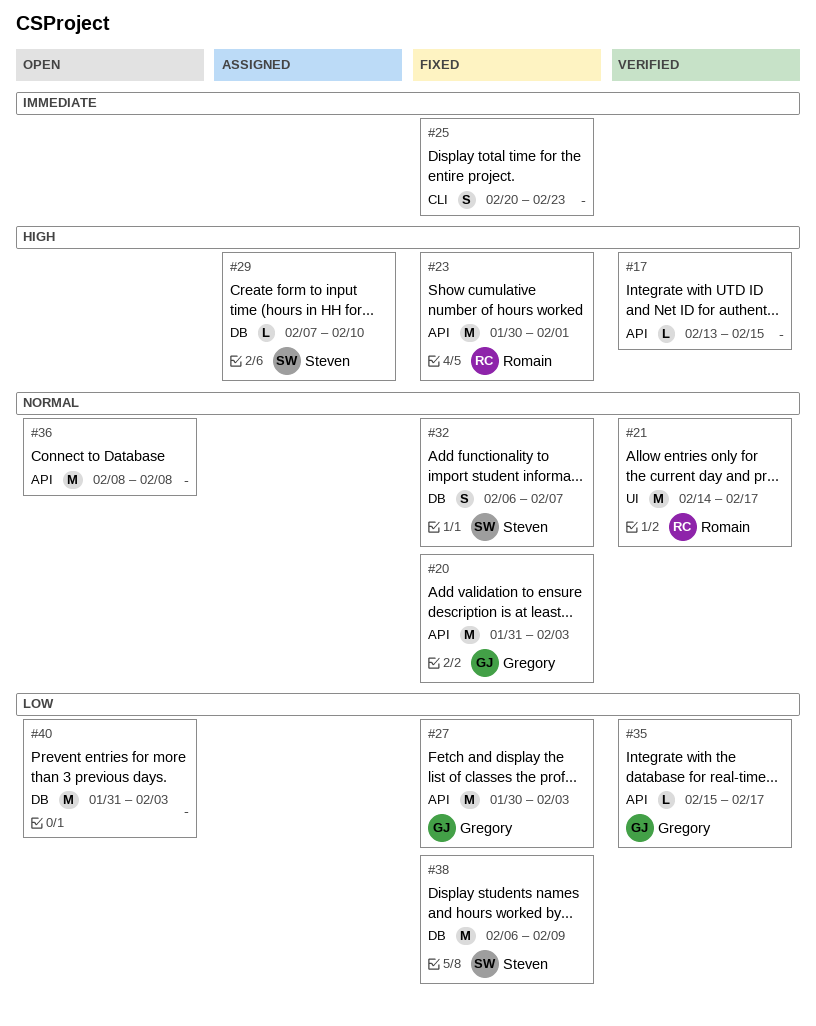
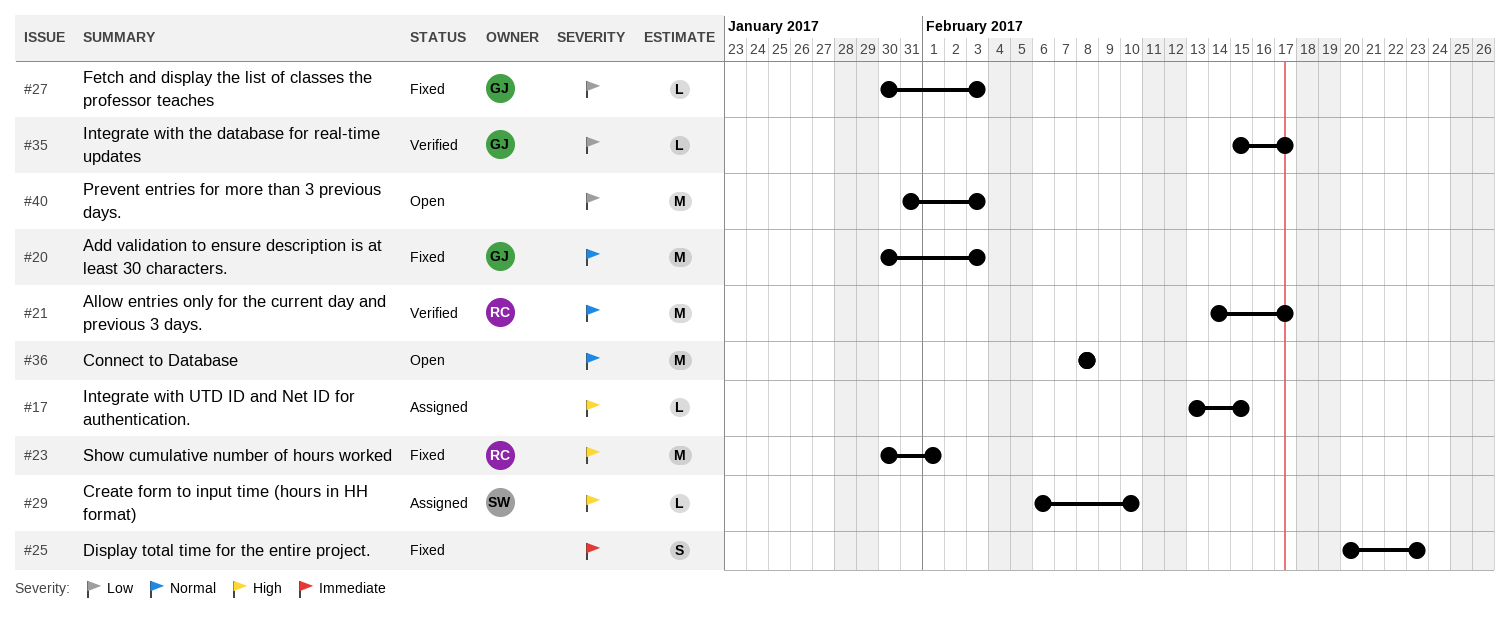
#17, status: Verified -> Assigned
#20, start: Jan 31 -> Jan 30
#27, estimate: M -> L
#29, start: Feb 7 -> Feb 6
#32: present -> none
#38: present -> none

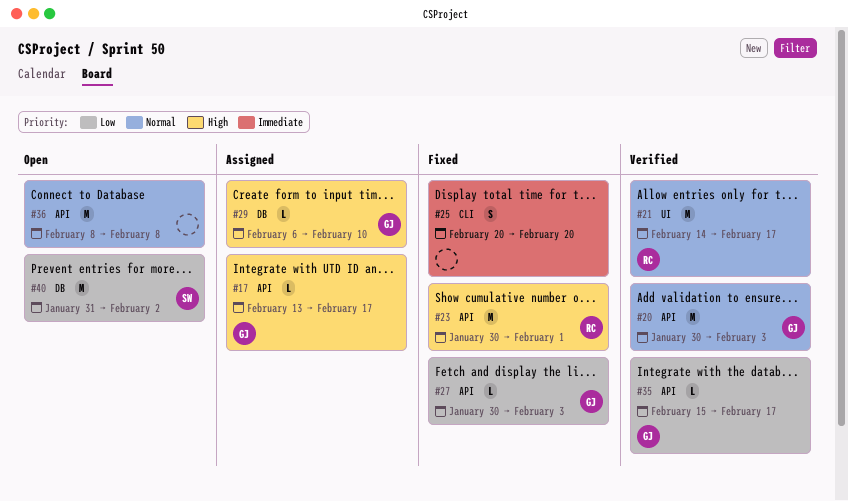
#17, owner: none -> GJ
#17, due: Feb 15 -> Feb 17
#20, status: Fixed -> Verified
#25, due: Feb 23 -> Feb 20
#29, owner: SW -> GJ
#40, owner: none -> SW
#40, due: Feb 3 -> Feb 2

